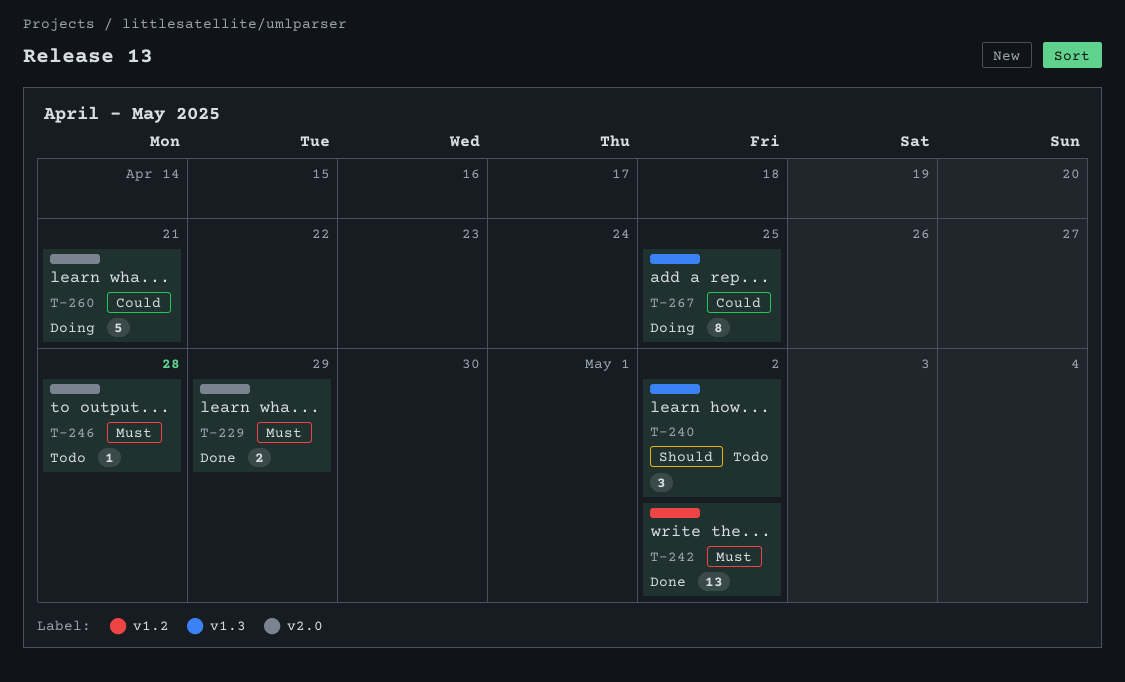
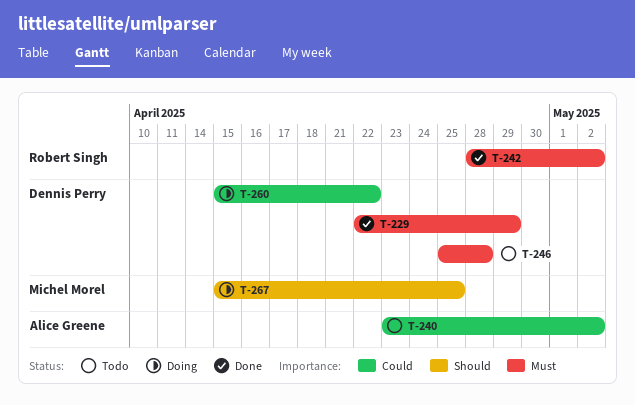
T-240, priority: Should -> Could
T-260, due: Apr 21 -> Apr 22
T-267, priority: Could -> Should

